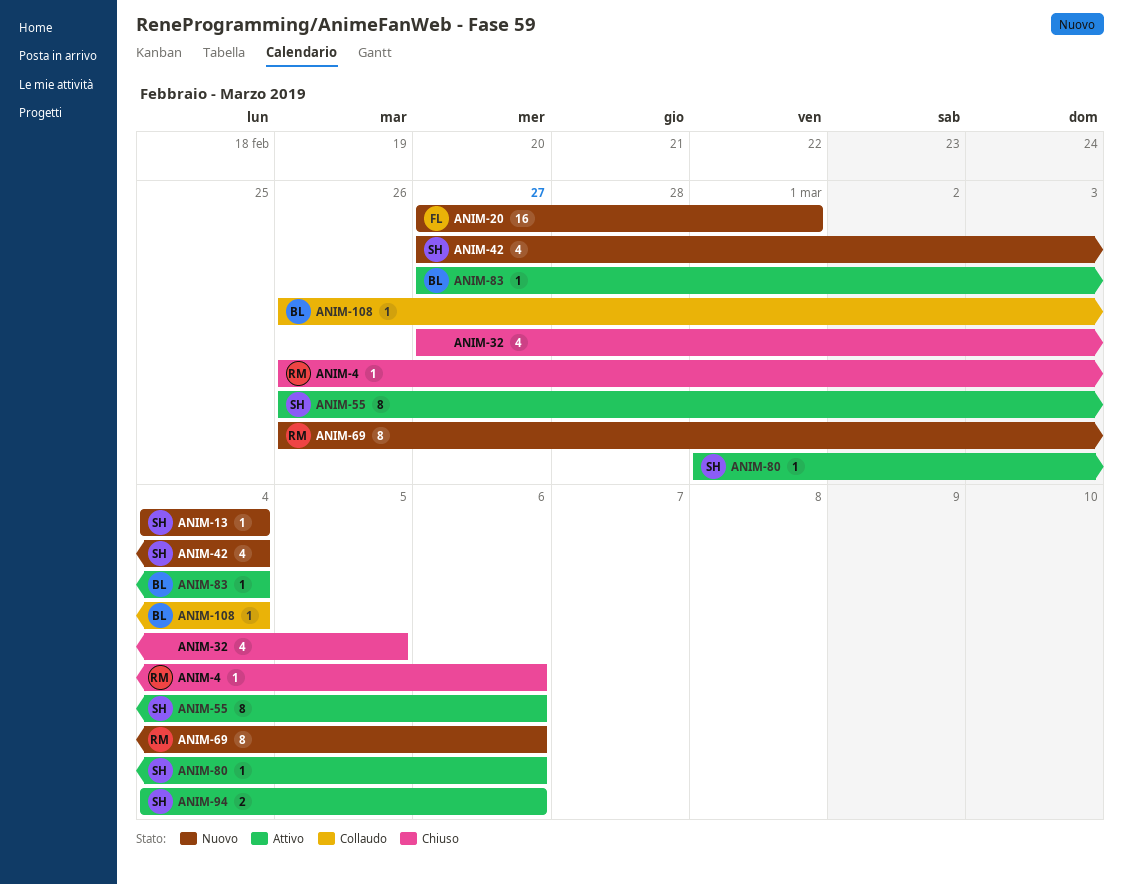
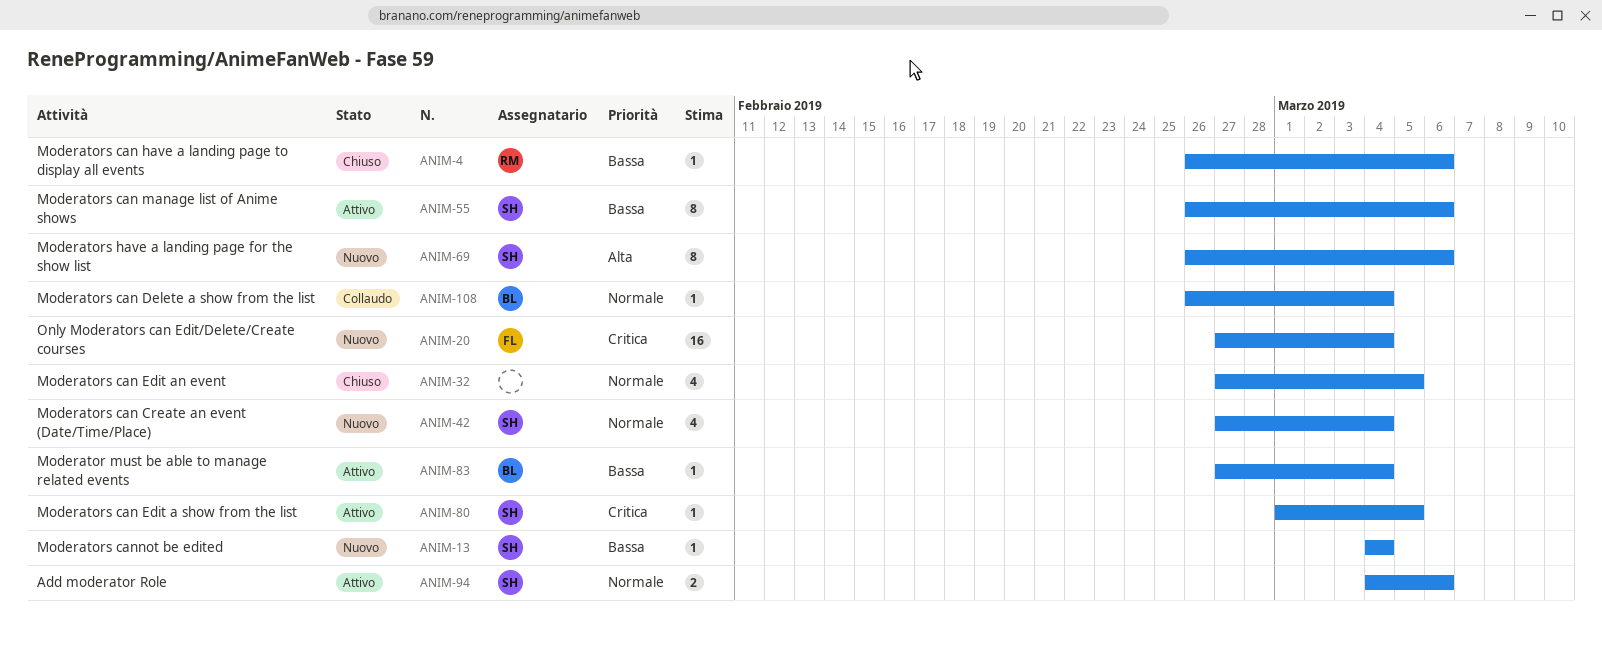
ANIM-20, due: Mar 1 -> Mar 4
ANIM-69, owner: RM -> SH
ANIM-80, due: Mar 6 -> Mar 5

